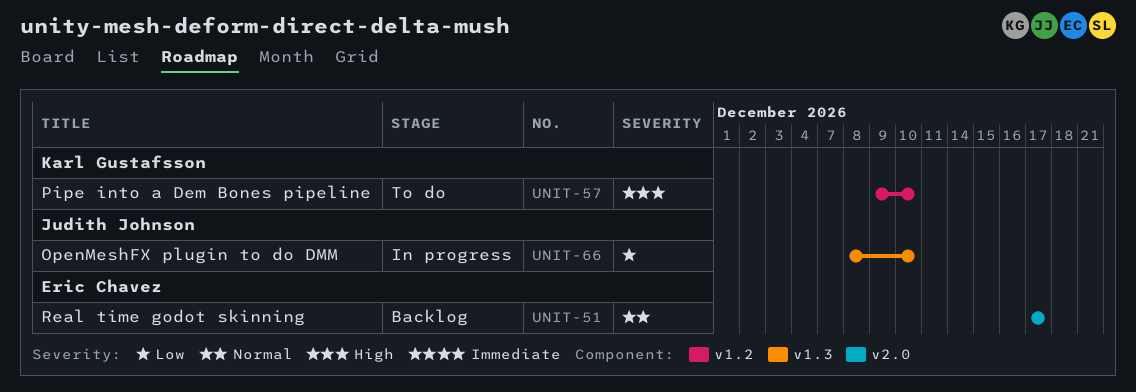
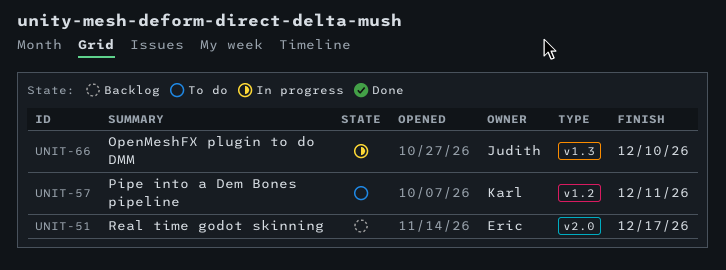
UNIT-57, due: Dec 10 -> Dec 11

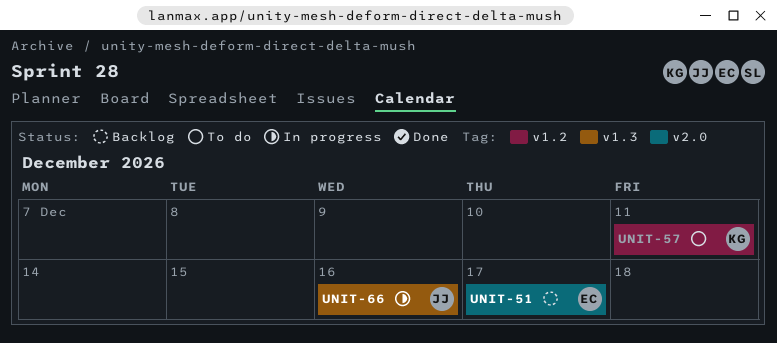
UNIT-66, due: Dec 10 -> Dec 16

